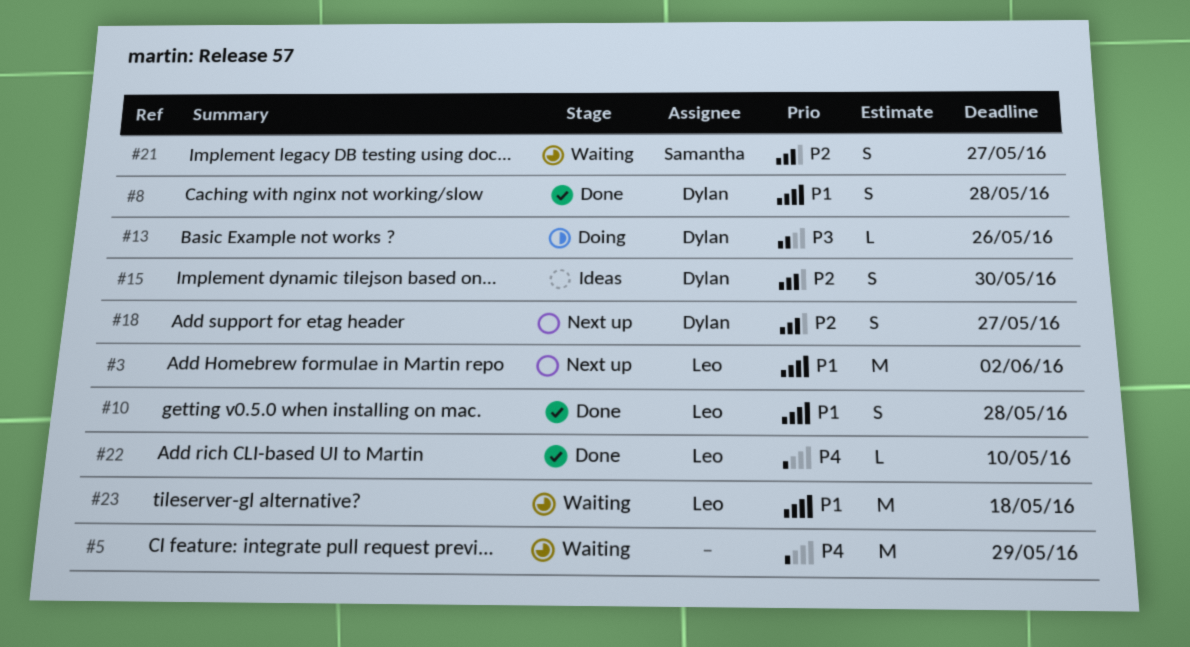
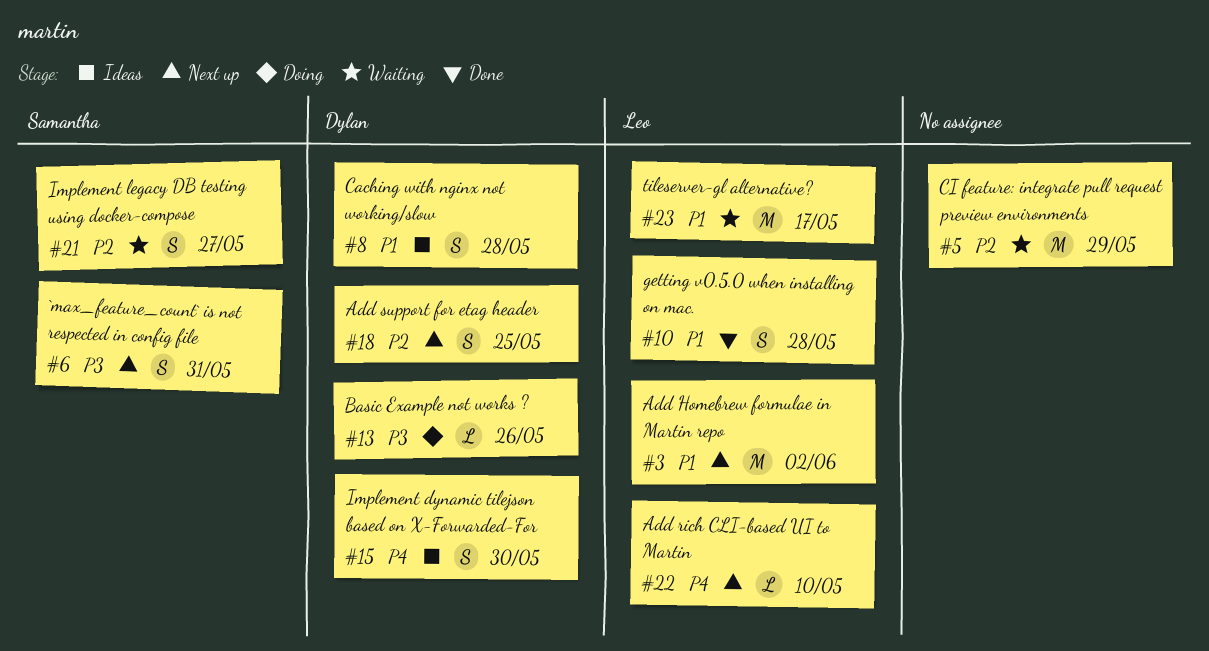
#5, priority: P4 -> P2
#6: none -> present
#8, status: Done -> Ideas
#15, priority: P2 -> P4
#18, due: May 27 -> May 25
#22, status: Done -> Next up
#23, due: May 18 -> May 17

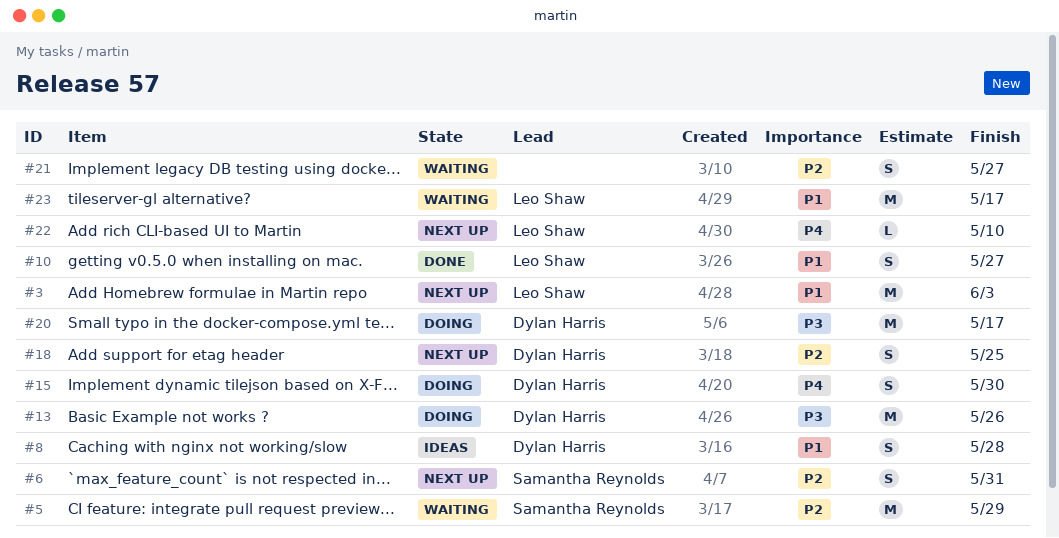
#3, due: Jun 2 -> Jun 3
#5, owner: none -> Samantha Reynolds
#6, priority: P3 -> P2
#10, due: May 28 -> May 27
#13, estimate: L -> M
#15, status: Ideas -> Doing
#20: none -> present
#21, owner: Samantha Reynolds -> none

